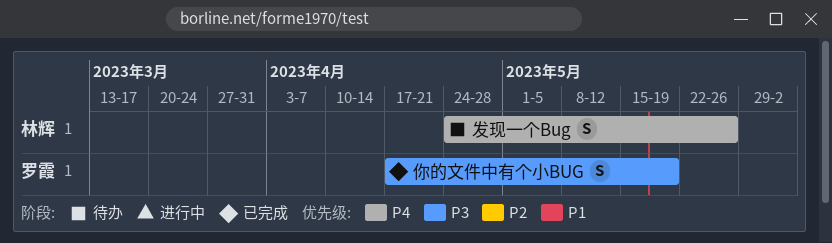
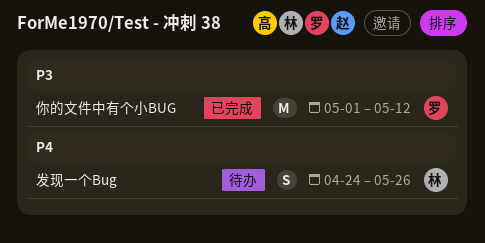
你的文件中有个小BUG, estimate: S -> M
你的文件中有个小BUG, start: Apr 17 -> May 1
你的文件中有个小BUG, due: May 19 -> May 12

